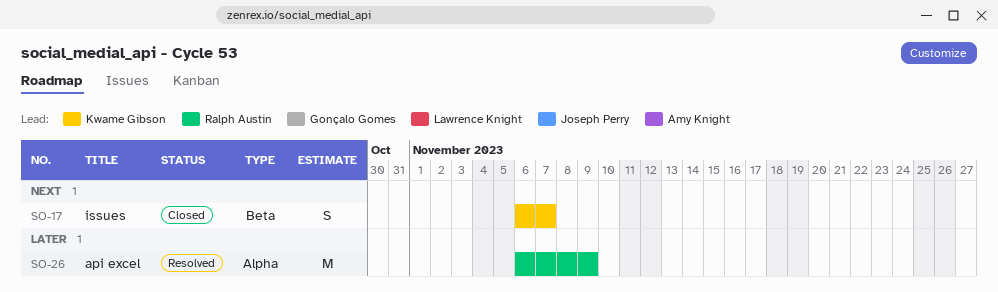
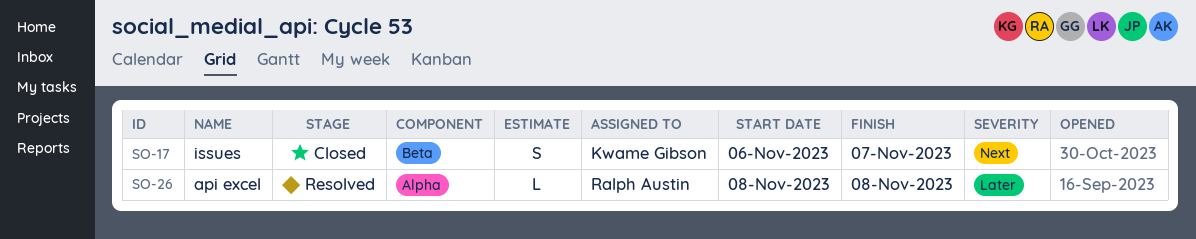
SO-26, estimate: M -> L
SO-26, start: Nov 6 -> Nov 8
SO-26, due: Nov 9 -> Nov 8

